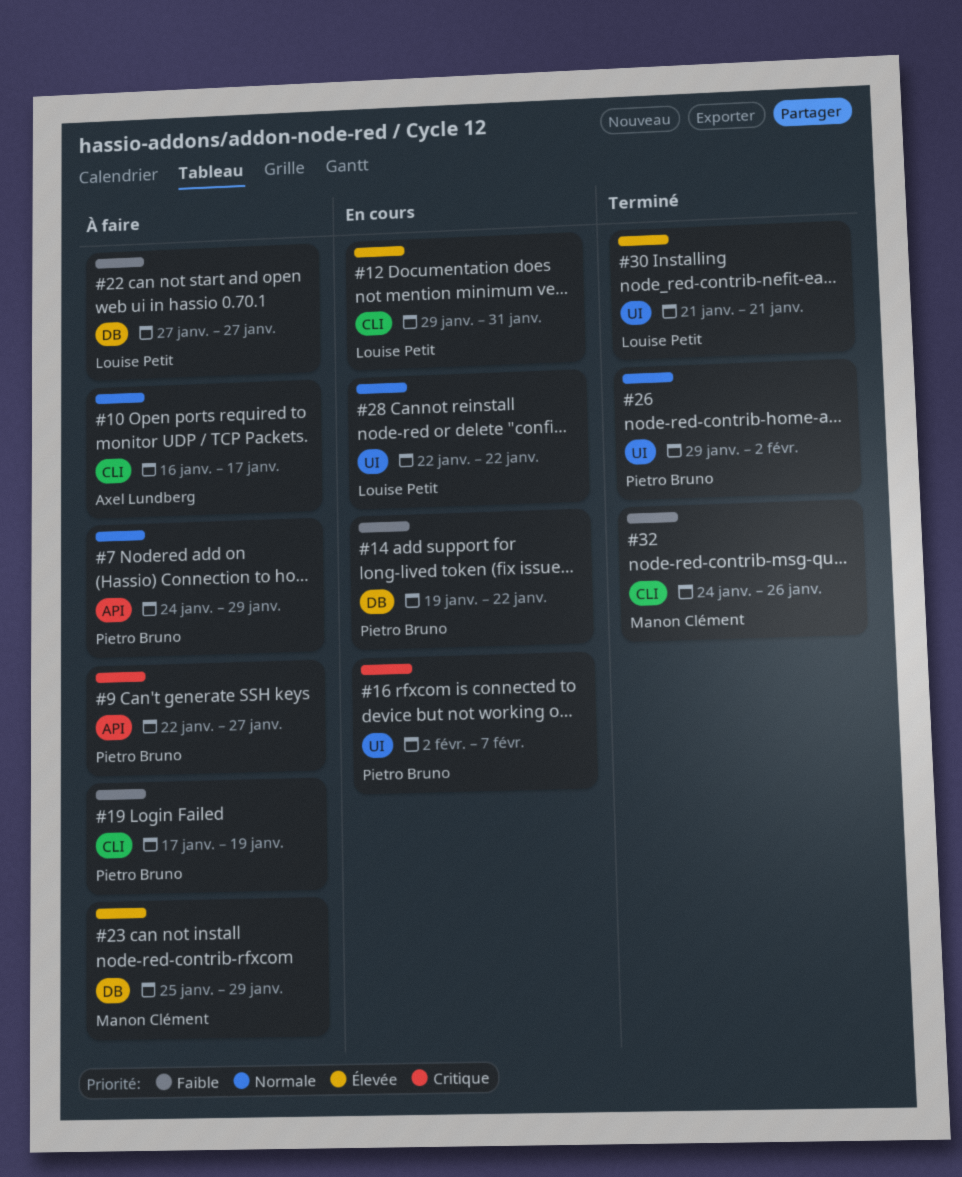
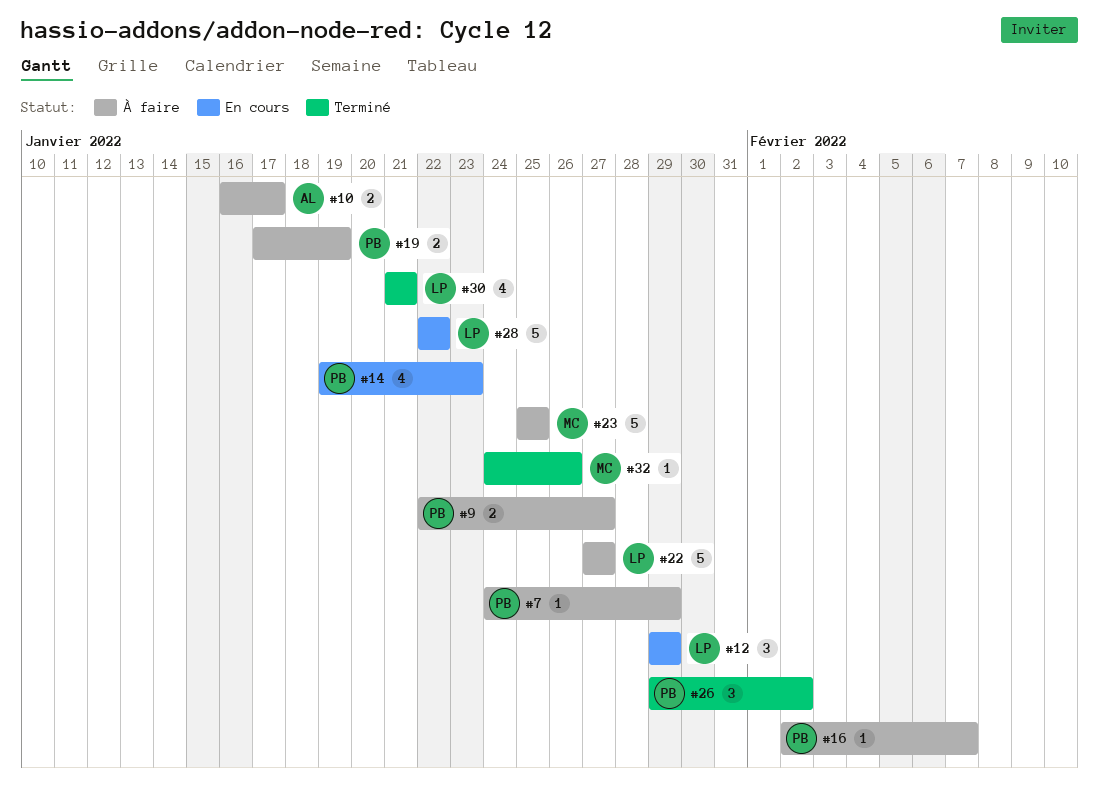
#12, due: Jan 31 -> Jan 29
#14, due: Jan 22 -> Jan 23
#16, status: En cours -> À faire
#23, due: Jan 29 -> Jan 25

